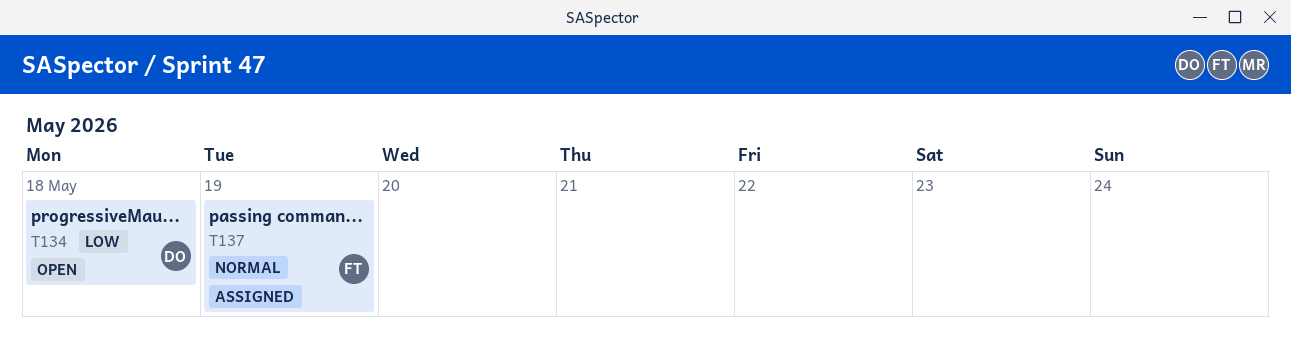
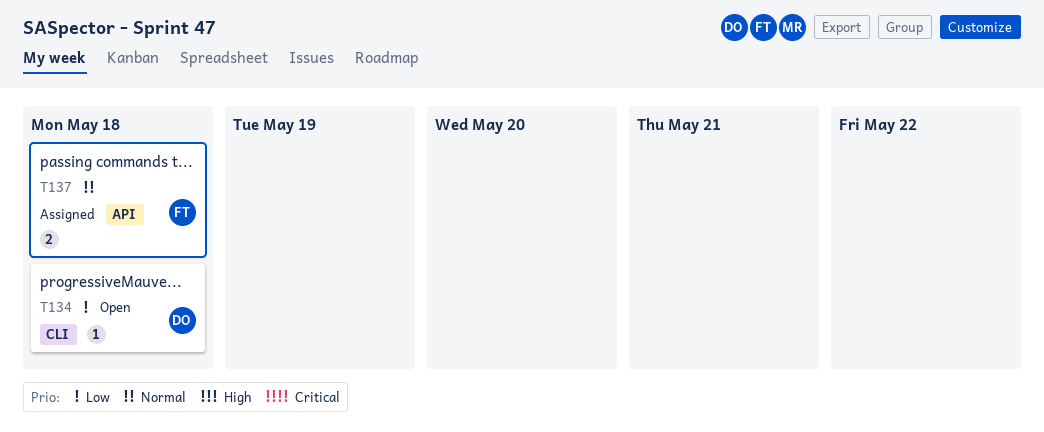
T137, due: May 19 -> May 18

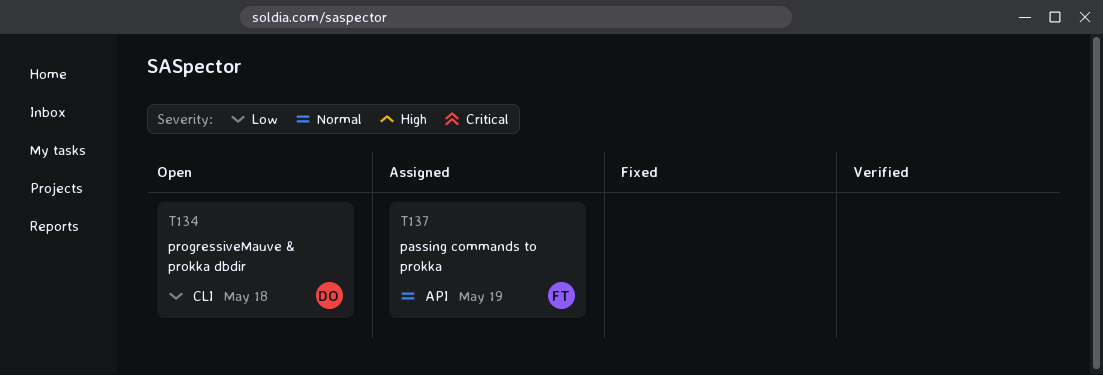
T137, due: May 18 -> May 19

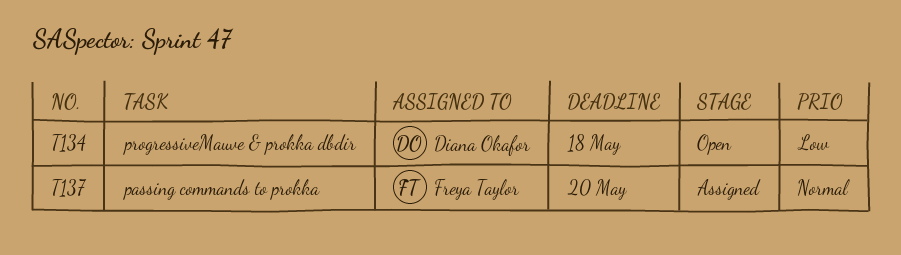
T137, due: May 19 -> May 20

